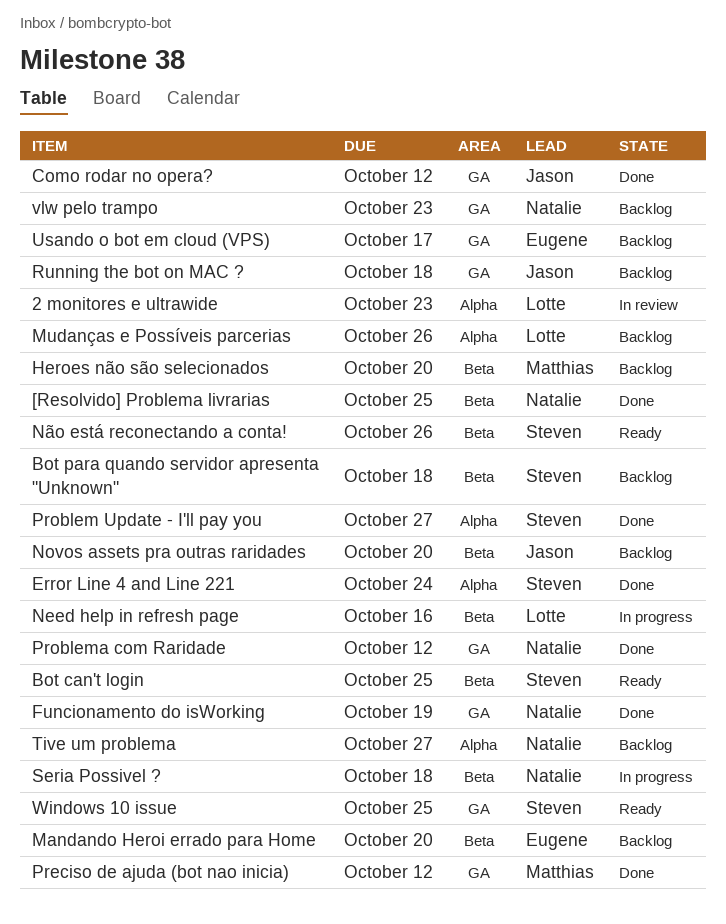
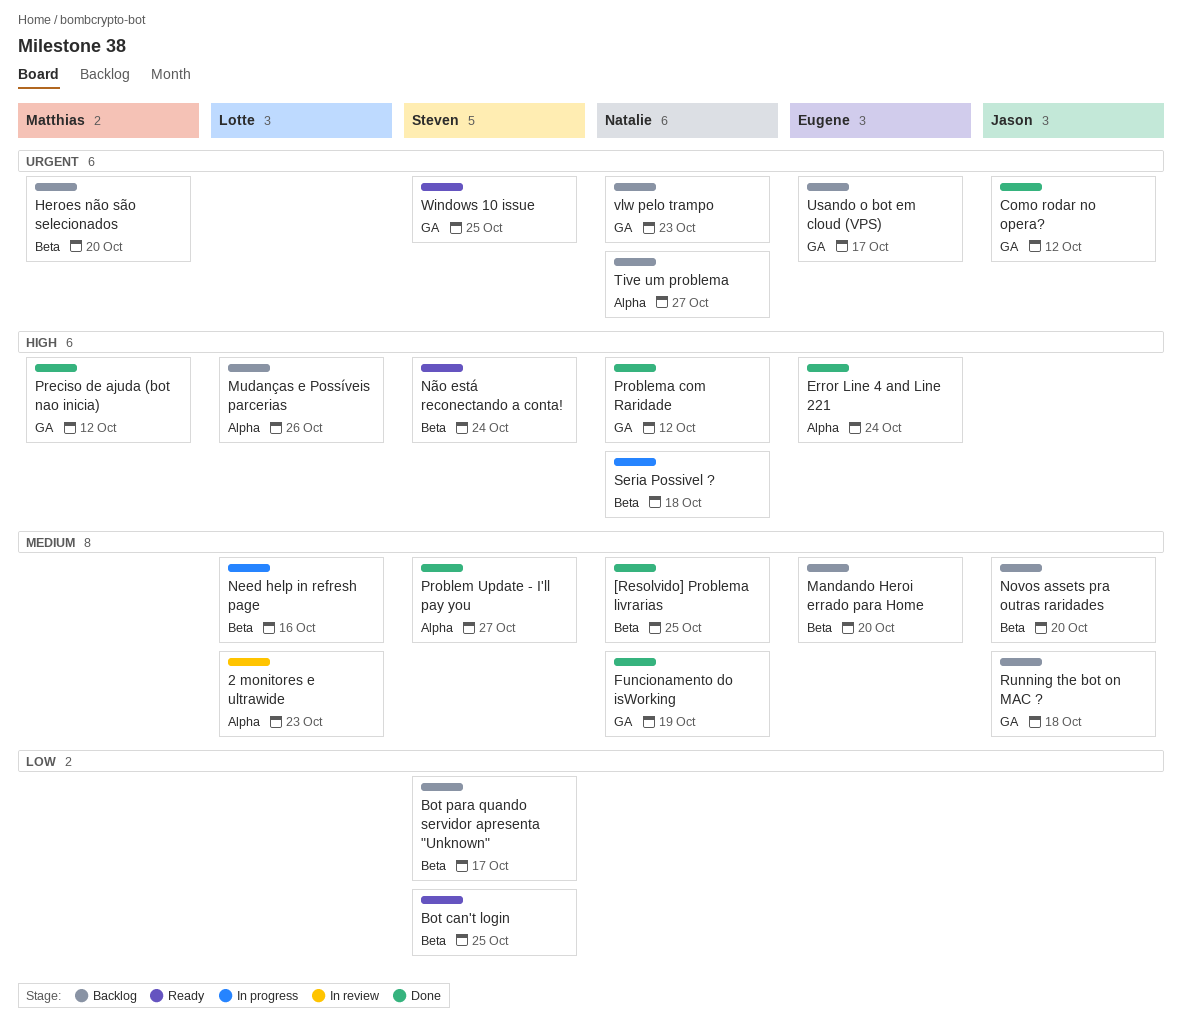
Bot para quando servidor apresenta "Unknown", due: Oct 18 -> Oct 17
Error Line 4 and Line 221, owner: Steven -> Eugene
Não está reconectando a conta!, due: Oct 26 -> Oct 24

